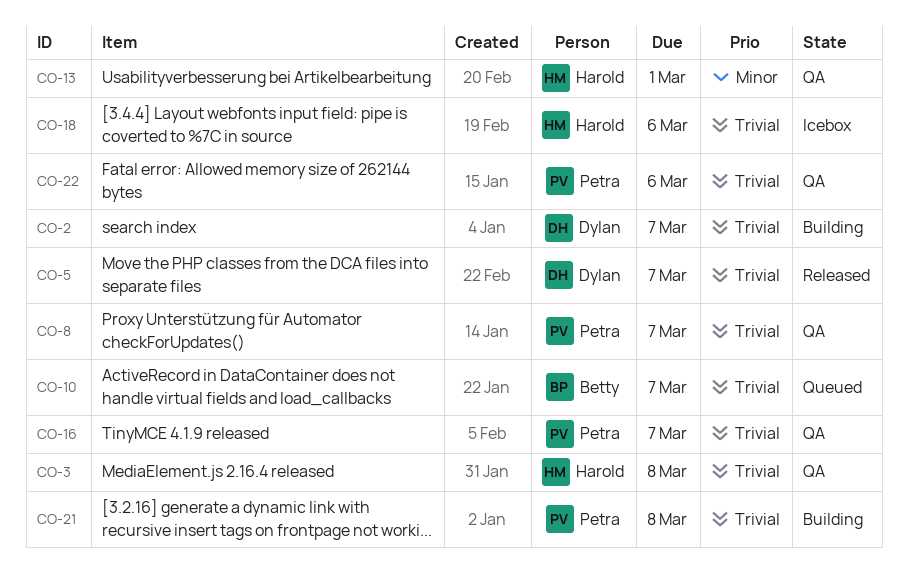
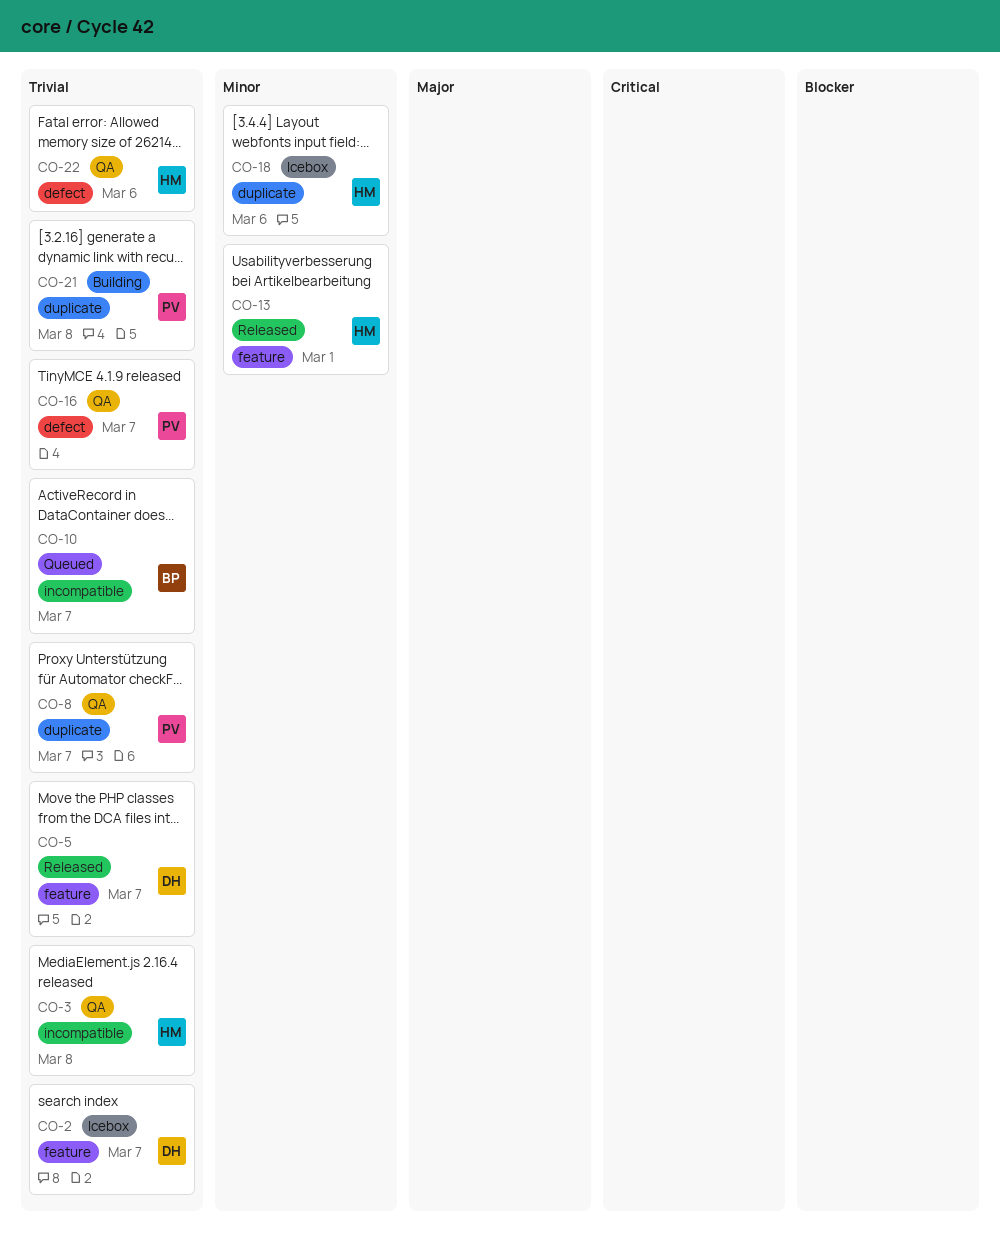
CO-2, status: Building -> Icebox
CO-13, status: QA -> Released
CO-18, priority: Trivial -> Minor
CO-22, owner: Petra -> Harold

